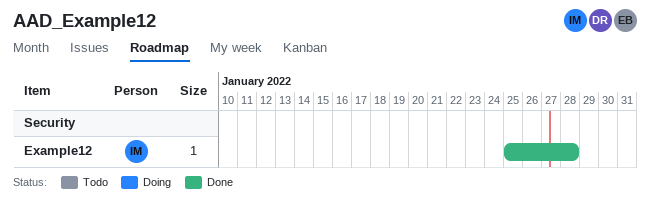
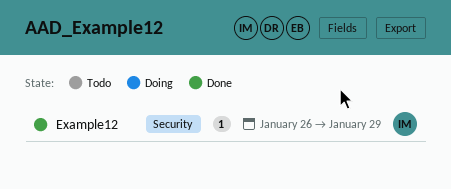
Example12, start: Jan 25 -> Jan 26
Example12, due: Jan 28 -> Jan 29

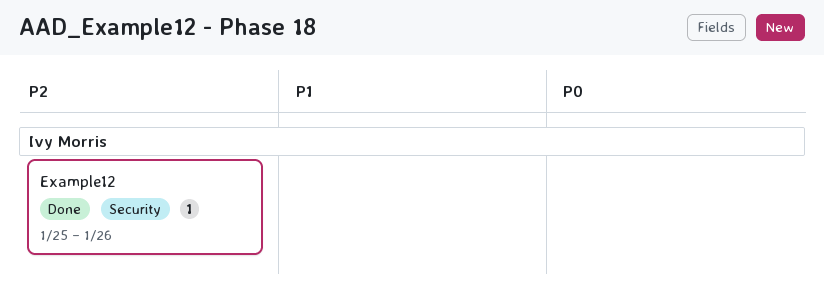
Example12, start: Jan 26 -> Jan 25
Example12, due: Jan 29 -> Jan 26

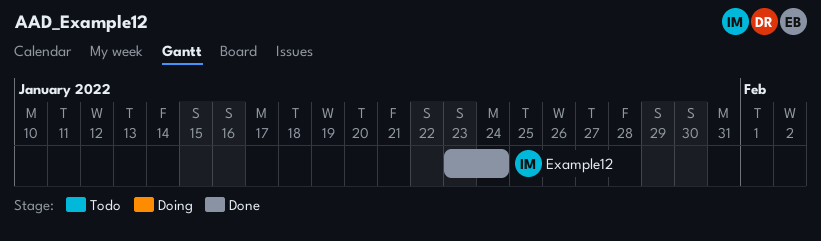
Example12, start: Jan 25 -> Jan 23
Example12, due: Jan 26 -> Jan 24

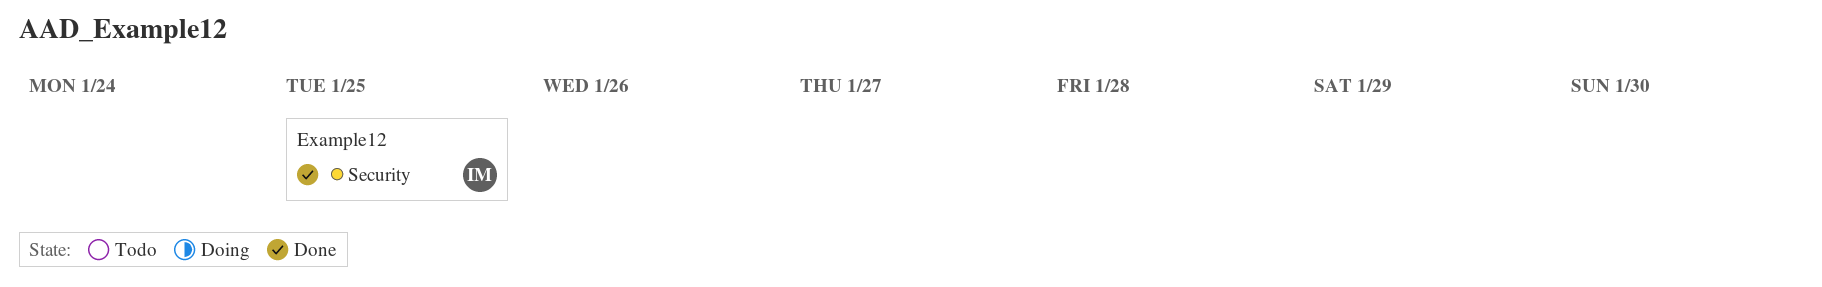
Example12, due: Jan 24 -> Jan 25

